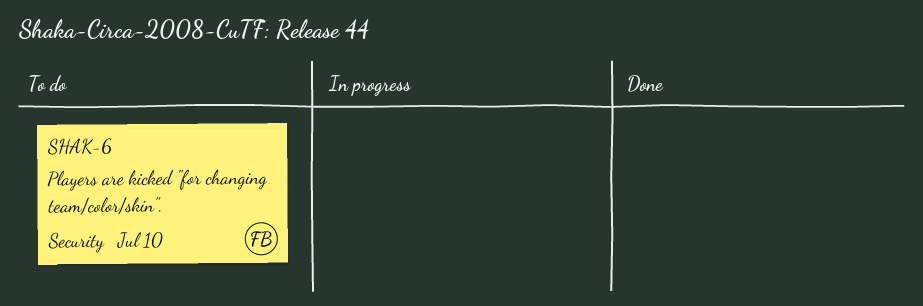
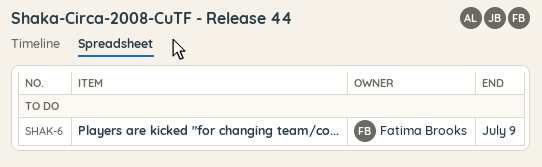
SHAK-6, due: Jul 10 -> Jul 9

